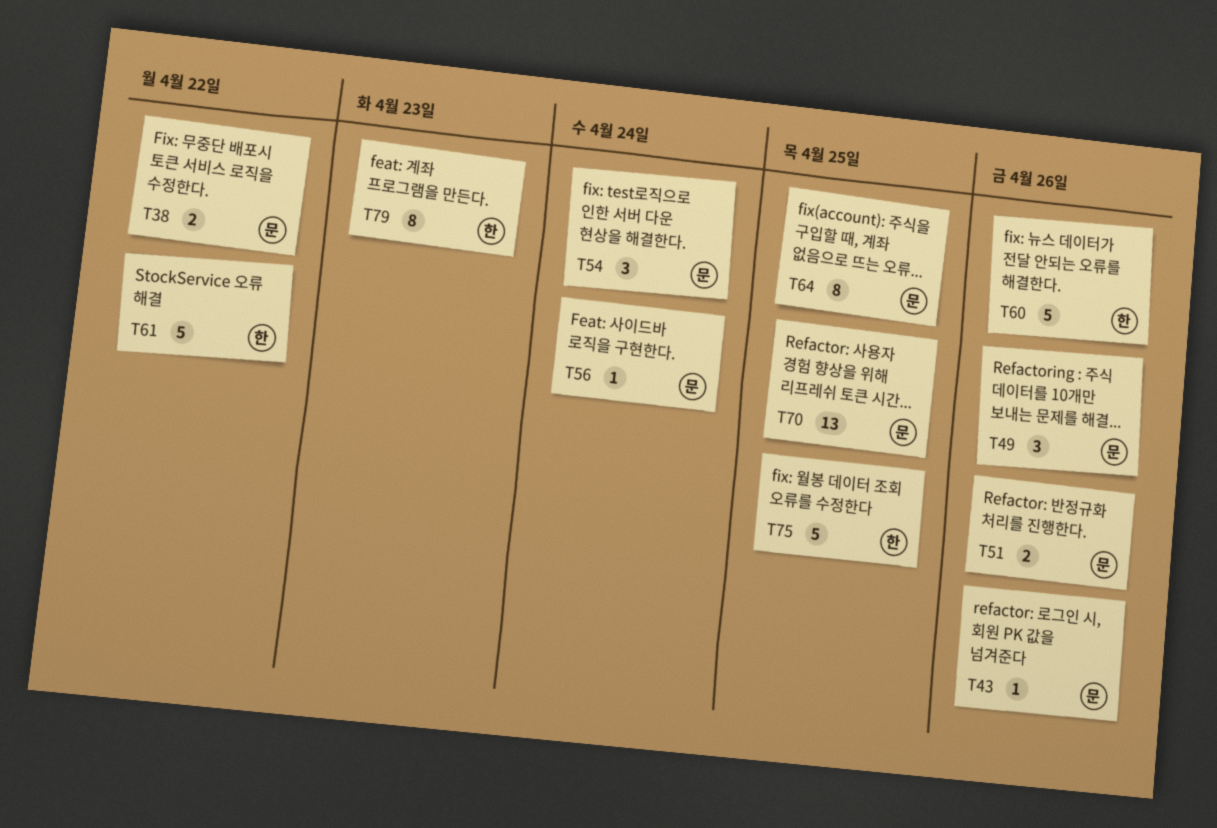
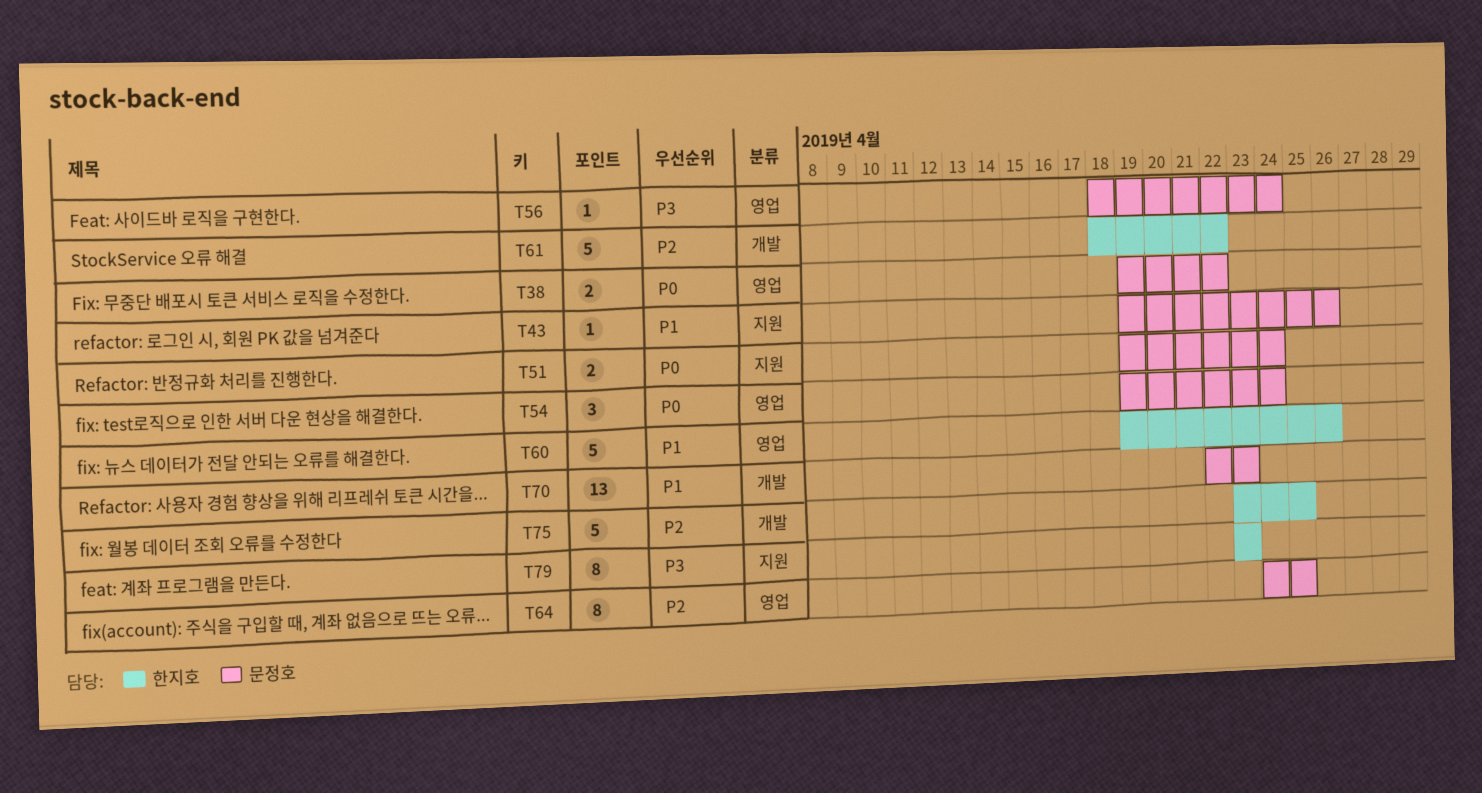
T49: present -> none
T51, due: Apr 26 -> Apr 24
T70, due: Apr 25 -> Apr 23

